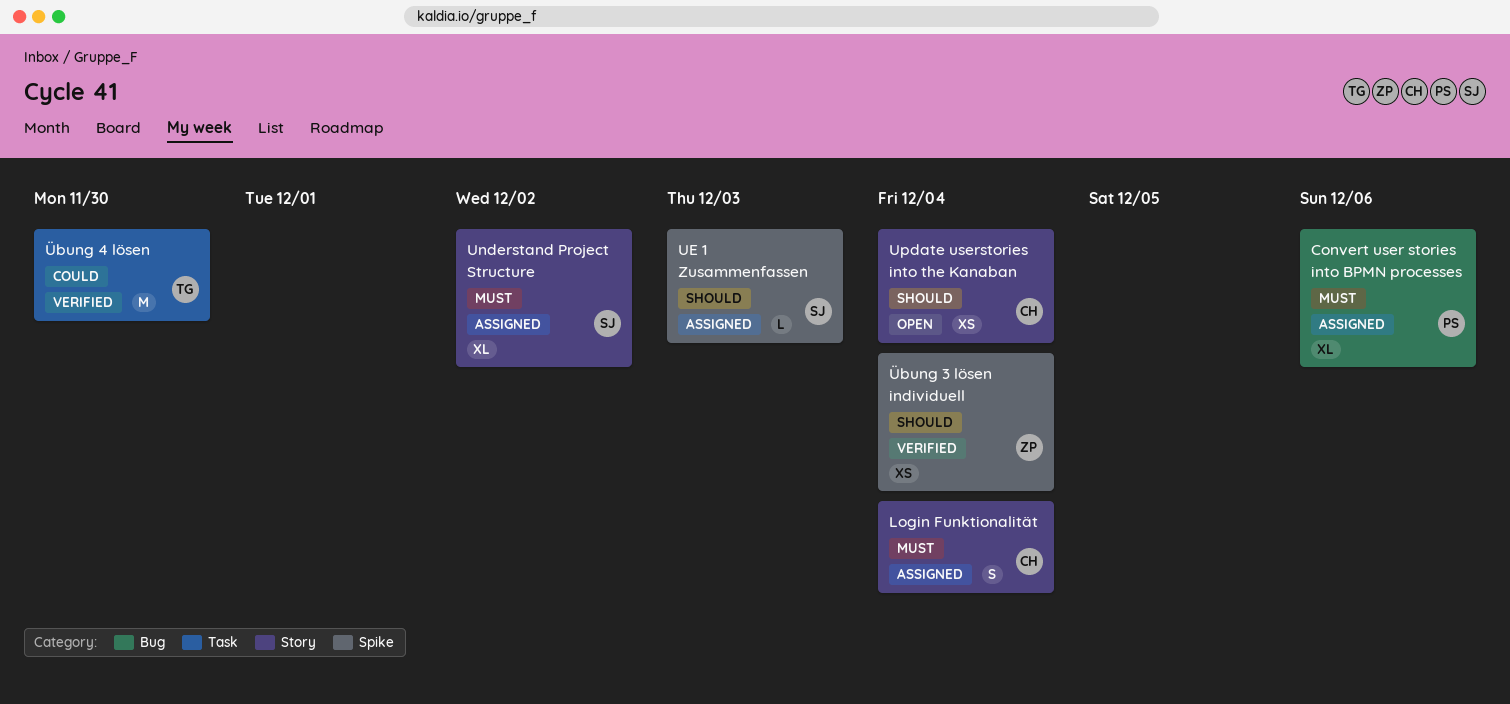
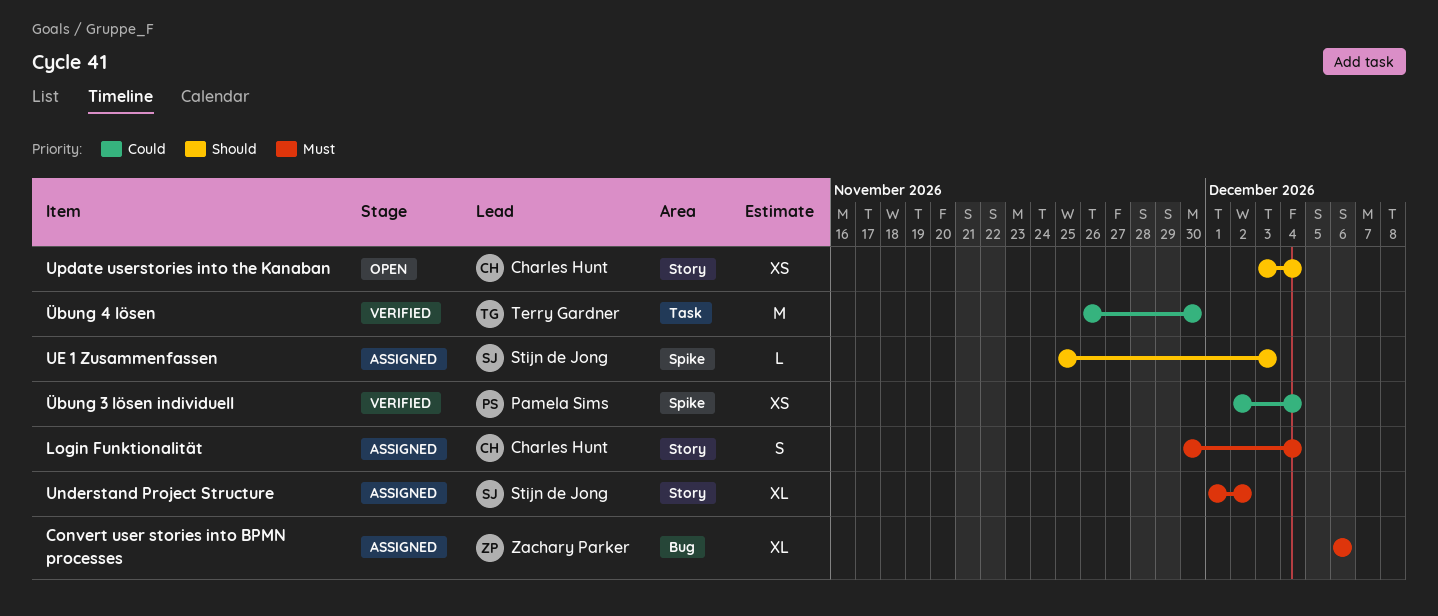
Convert user stories into BPMN processes, owner: Pamela Sims -> Zachary Parker
Übung 3 lösen individuell, owner: Zachary Parker -> Pamela Sims
Übung 3 lösen individuell, priority: Should -> Could

